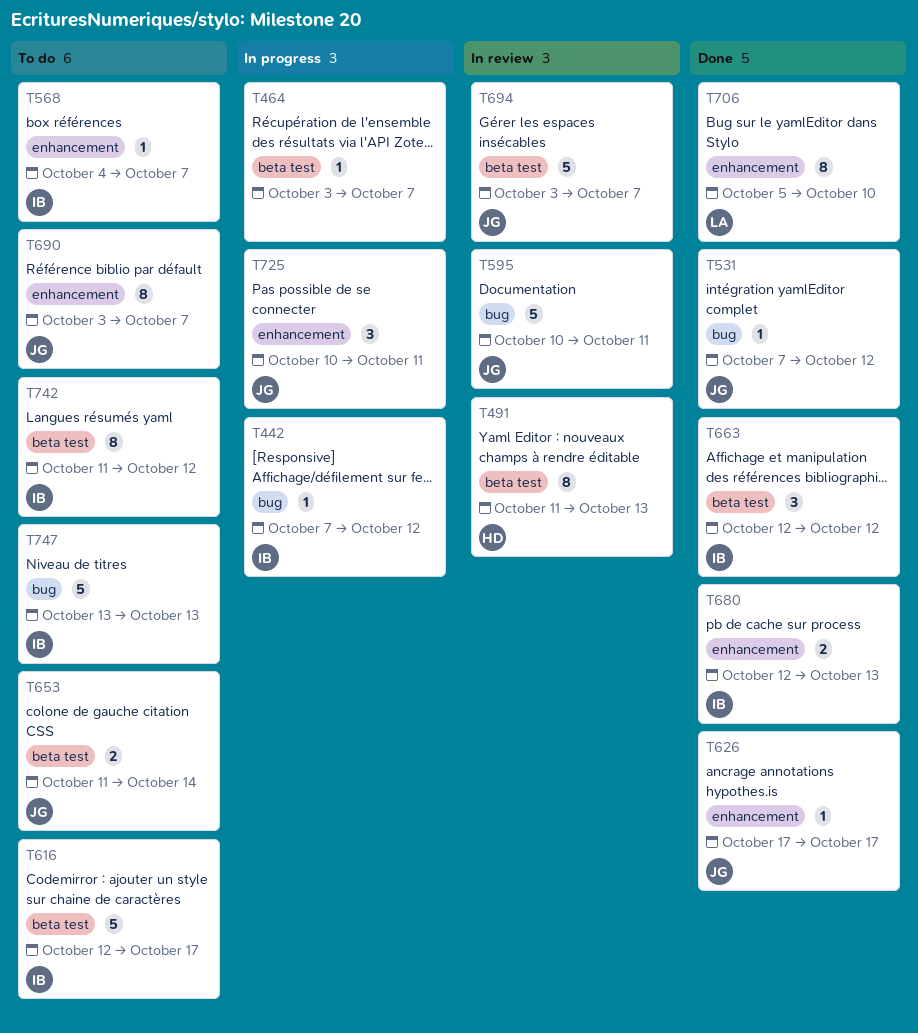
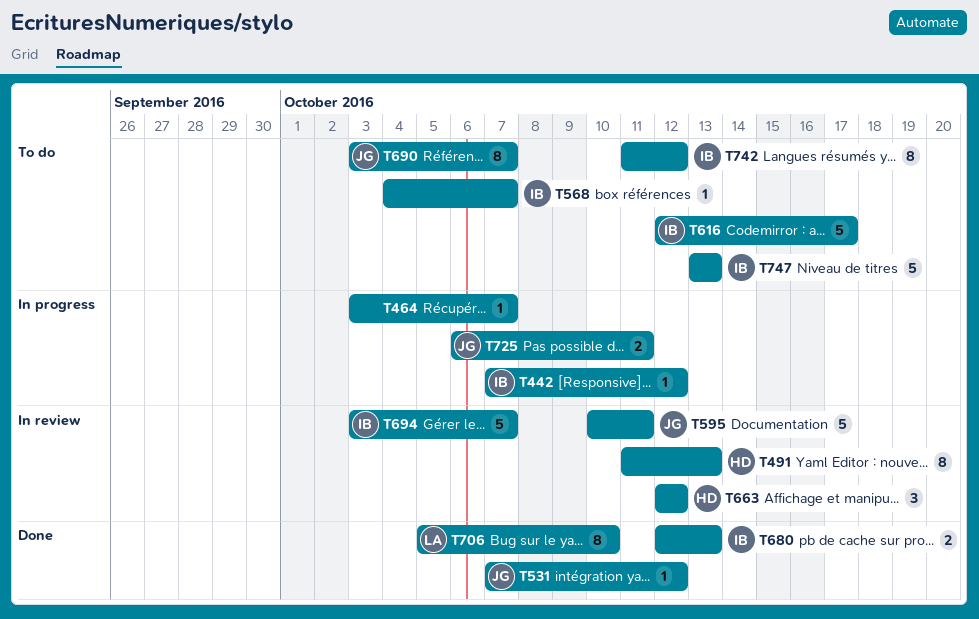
T626: present -> none
T653: present -> none
T663, status: Done -> In review
T663, owner: IB -> HD
T694, owner: JG -> IB
T725, estimate: 3 -> 2
T725, start: Oct 10 -> Oct 6

